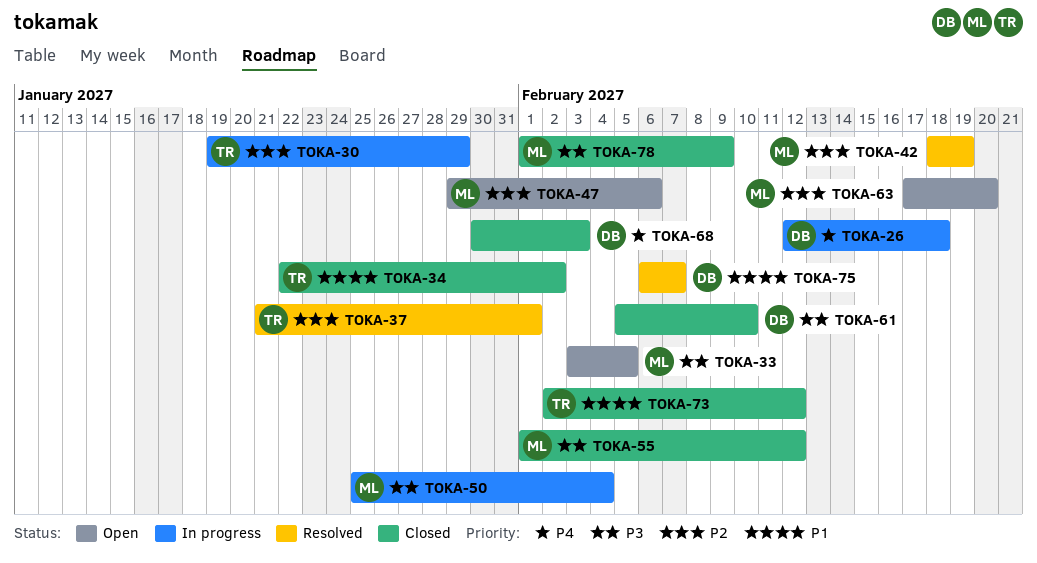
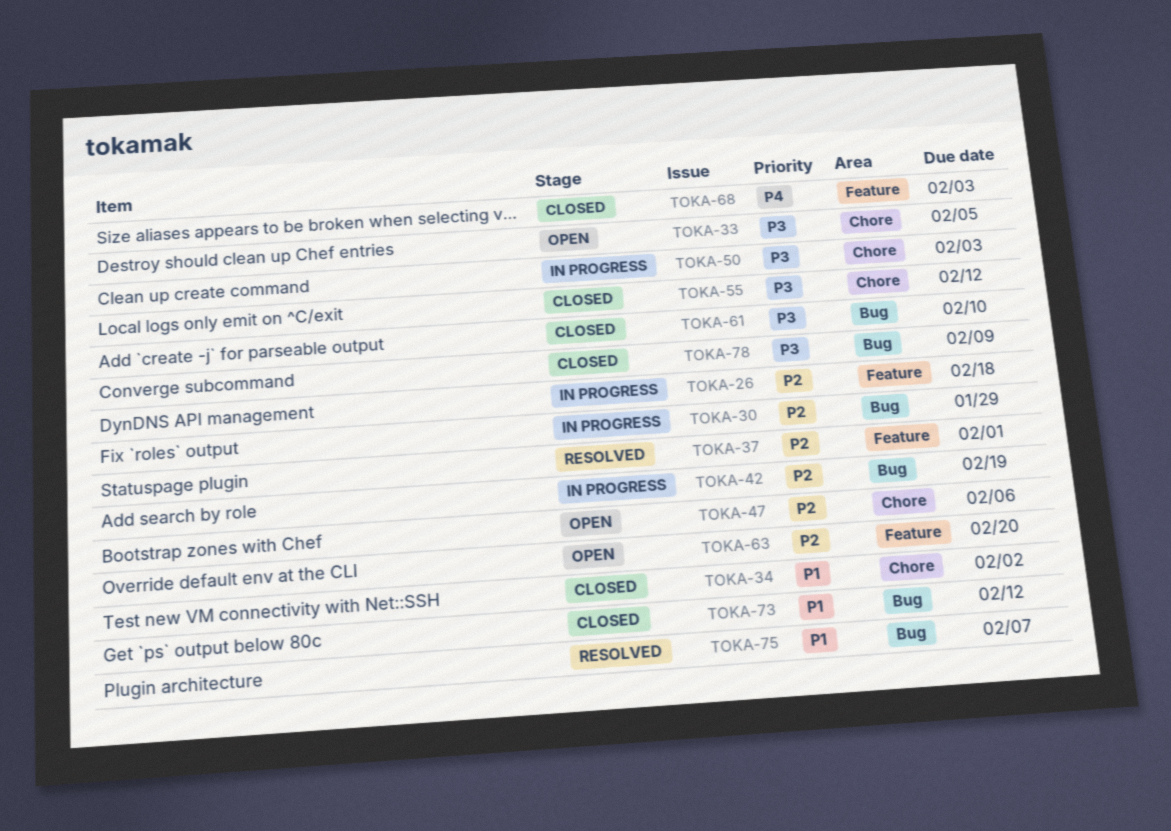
TOKA-26, priority: P4 -> P2
TOKA-42, status: Resolved -> In progress
TOKA-50, due: Feb 4 -> Feb 3

